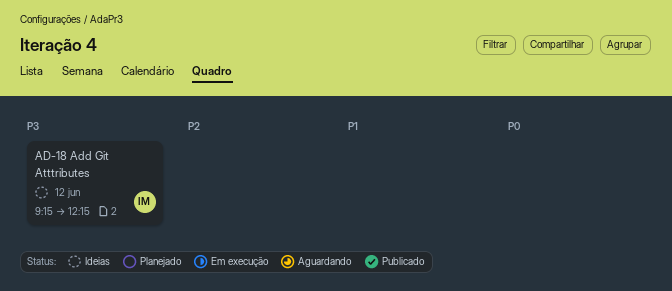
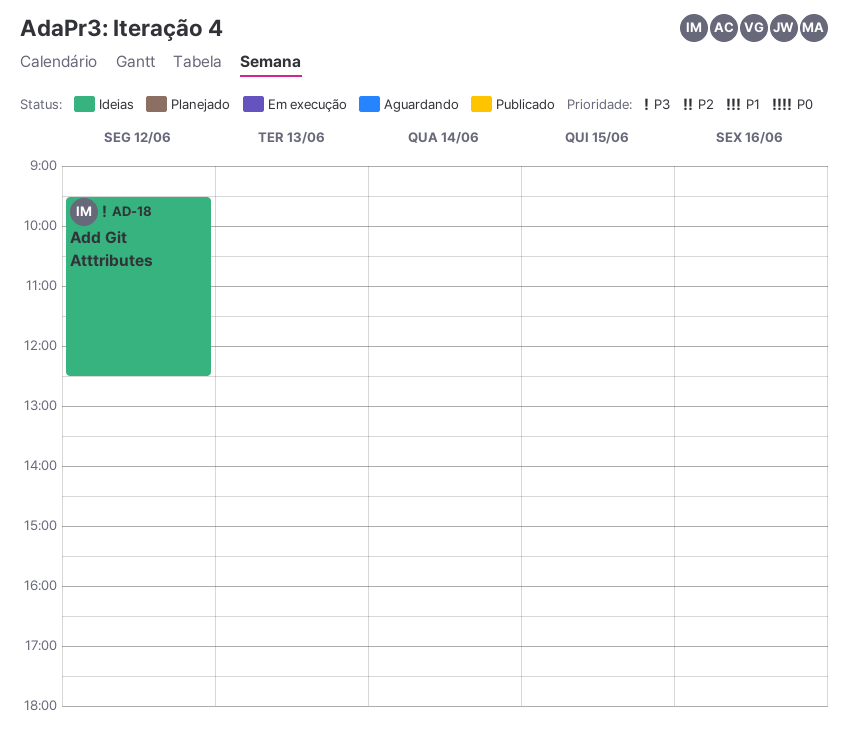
AD-18, begins: 09:15 -> 09:30
AD-18, ends: 12:15 -> 12:30

